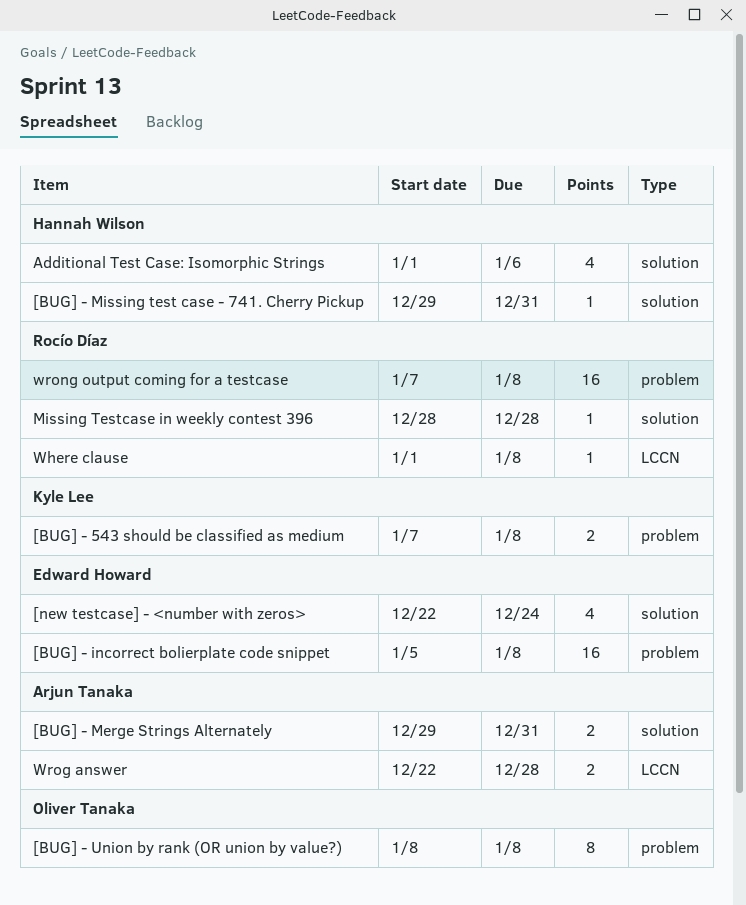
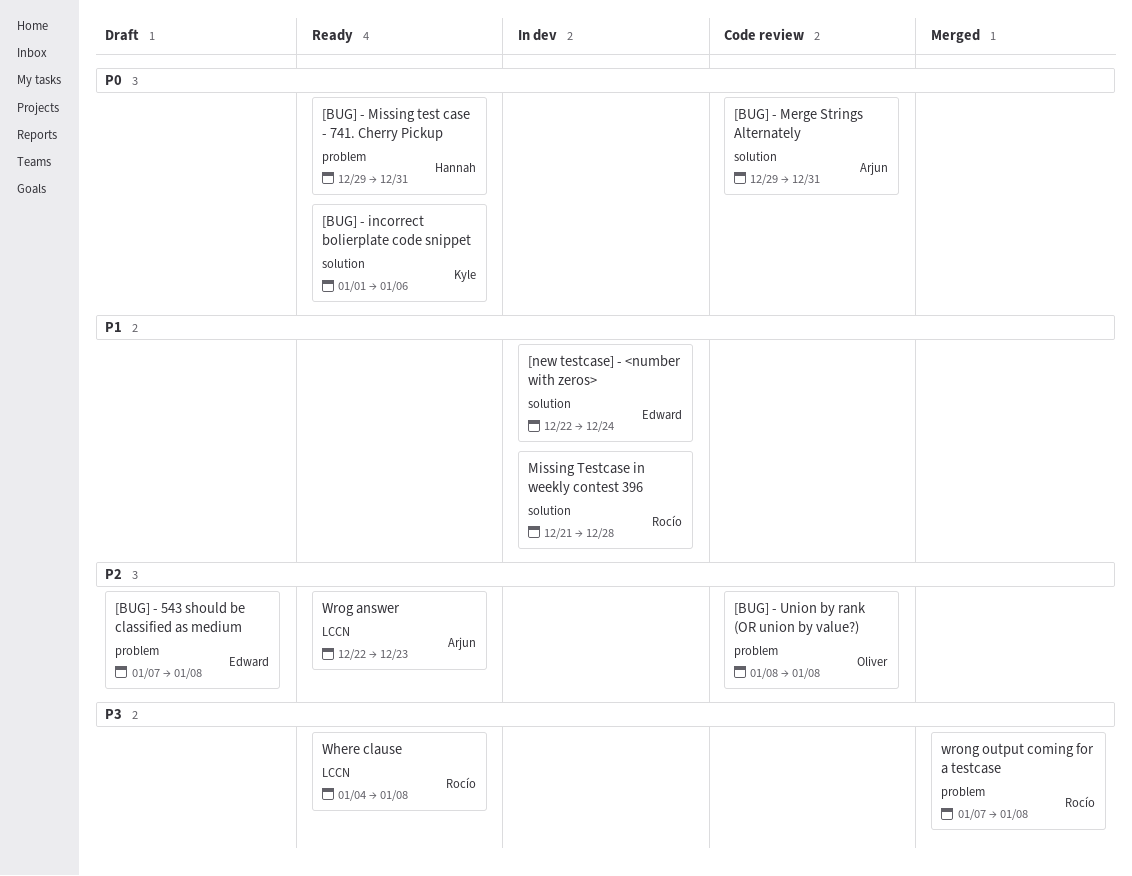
[BUG] - 543 should be classified as medium, owner: Kyle Lee -> Edward Howard
[BUG] - incorrect bolierplate code snippet, owner: Edward Howard -> Kyle Lee
[BUG] - incorrect bolierplate code snippet, label: problem -> solution
[BUG] - incorrect bolierplate code snippet, start: Jan 5 -> Jan 1
[BUG] - incorrect bolierplate code snippet, due: Jan 8 -> Jan 6
[BUG] - Missing test case - 741. Cherry Pickup, label: solution -> problem
Additional Test Case: Isomorphic Strings: present -> none
Missing Testcase in weekly contest 396, start: Dec 28 -> Dec 21
Where clause, start: Jan 1 -> Jan 4
Wrog answer, due: Dec 28 -> Dec 23

